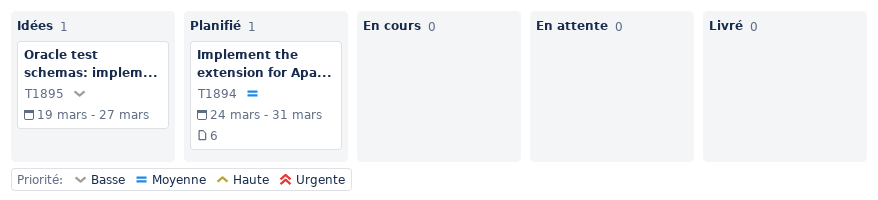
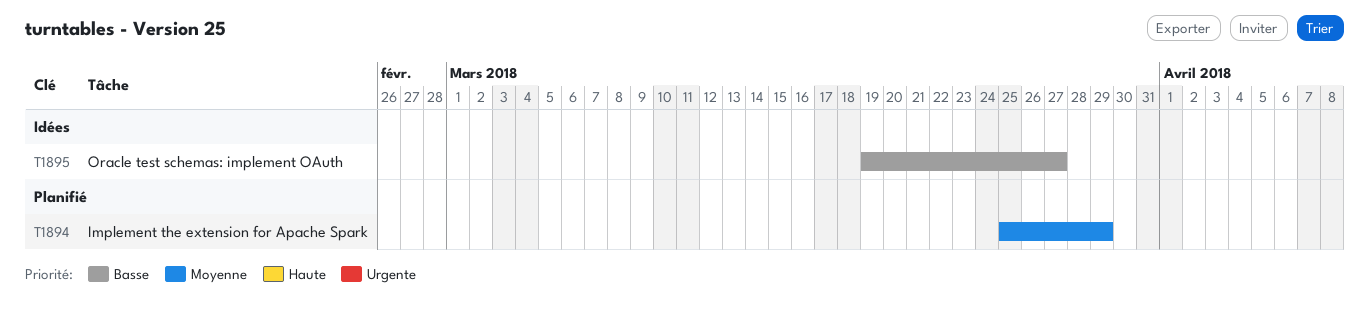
T1894, start: Mar 24 -> Mar 25
T1894, due: Mar 31 -> Mar 29

